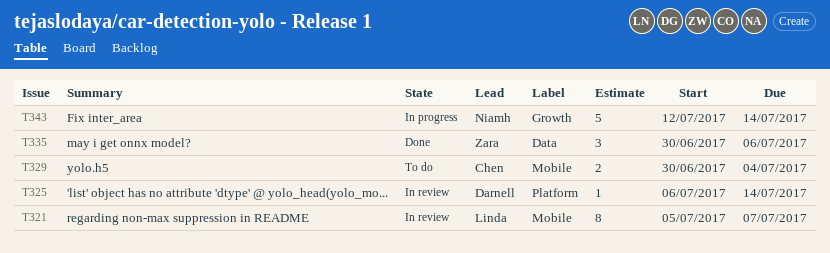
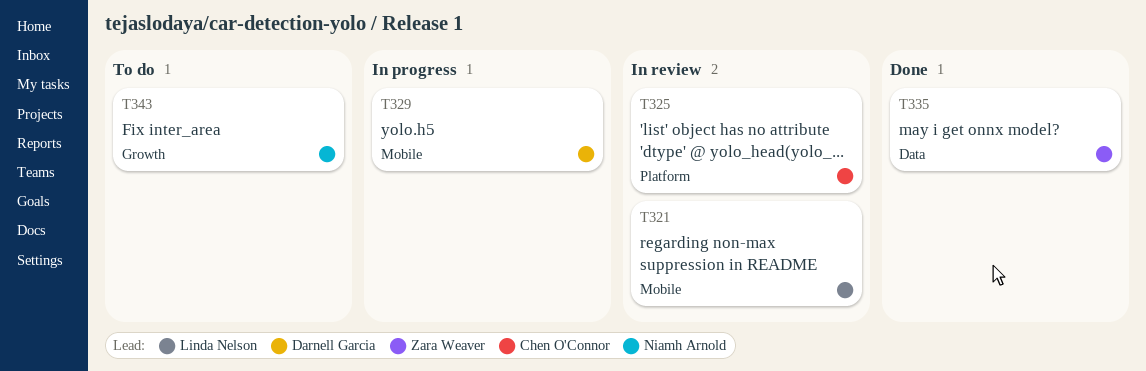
T325, owner: Darnell Garcia -> Chen O'Connor
T329, status: To do -> In progress
T329, owner: Chen O'Connor -> Darnell Garcia
T343, status: In progress -> To do

